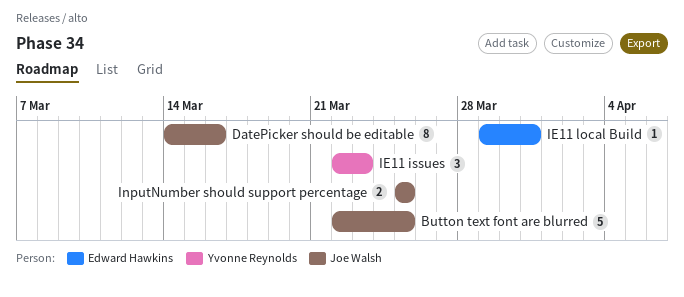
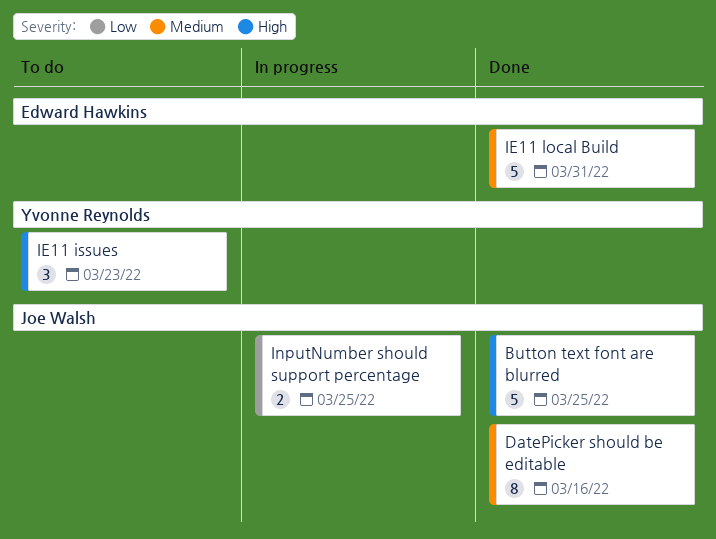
IE11 local Build, estimate: 1 -> 5

